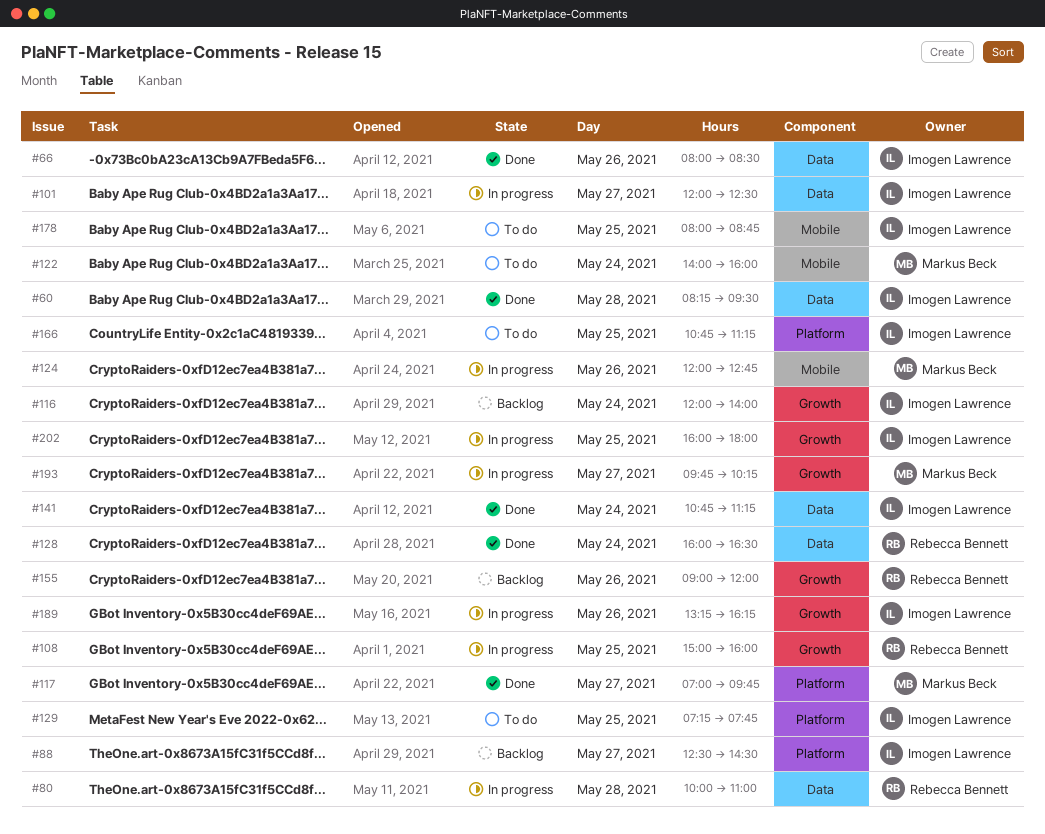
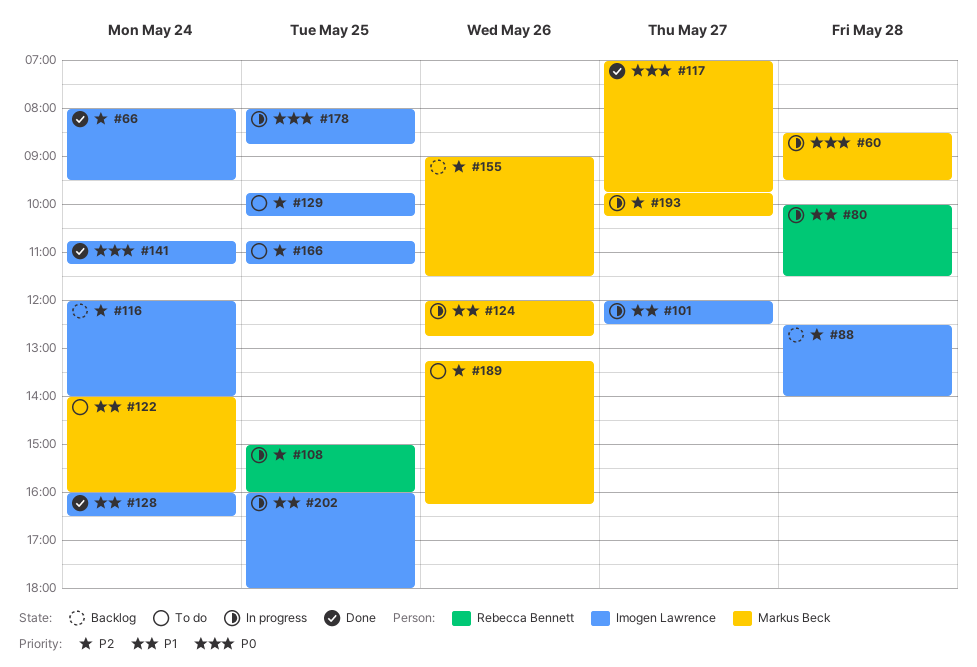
#60, status: Done -> In progress
#60, owner: Imogen Lawrence -> Markus Beck
#60, begins: 08:15 -> 08:30
#66, day: May 26 -> May 24
#66, ends: 08:30 -> 09:30
#80, ends: 11:00 -> 11:30
#88, day: May 27 -> May 28
#88, ends: 14:30 -> 14:00
#128, owner: Rebecca Bennett -> Imogen Lawrence
#129, begins: 07:15 -> 09:45
#129, ends: 07:45 -> 10:15
#155, owner: Rebecca Bennett -> Markus Beck
#155, ends: 12:00 -> 11:30
#178, status: To do -> In progress
#189, status: In progress -> To do
#189, owner: Imogen Lawrence -> Markus Beck

